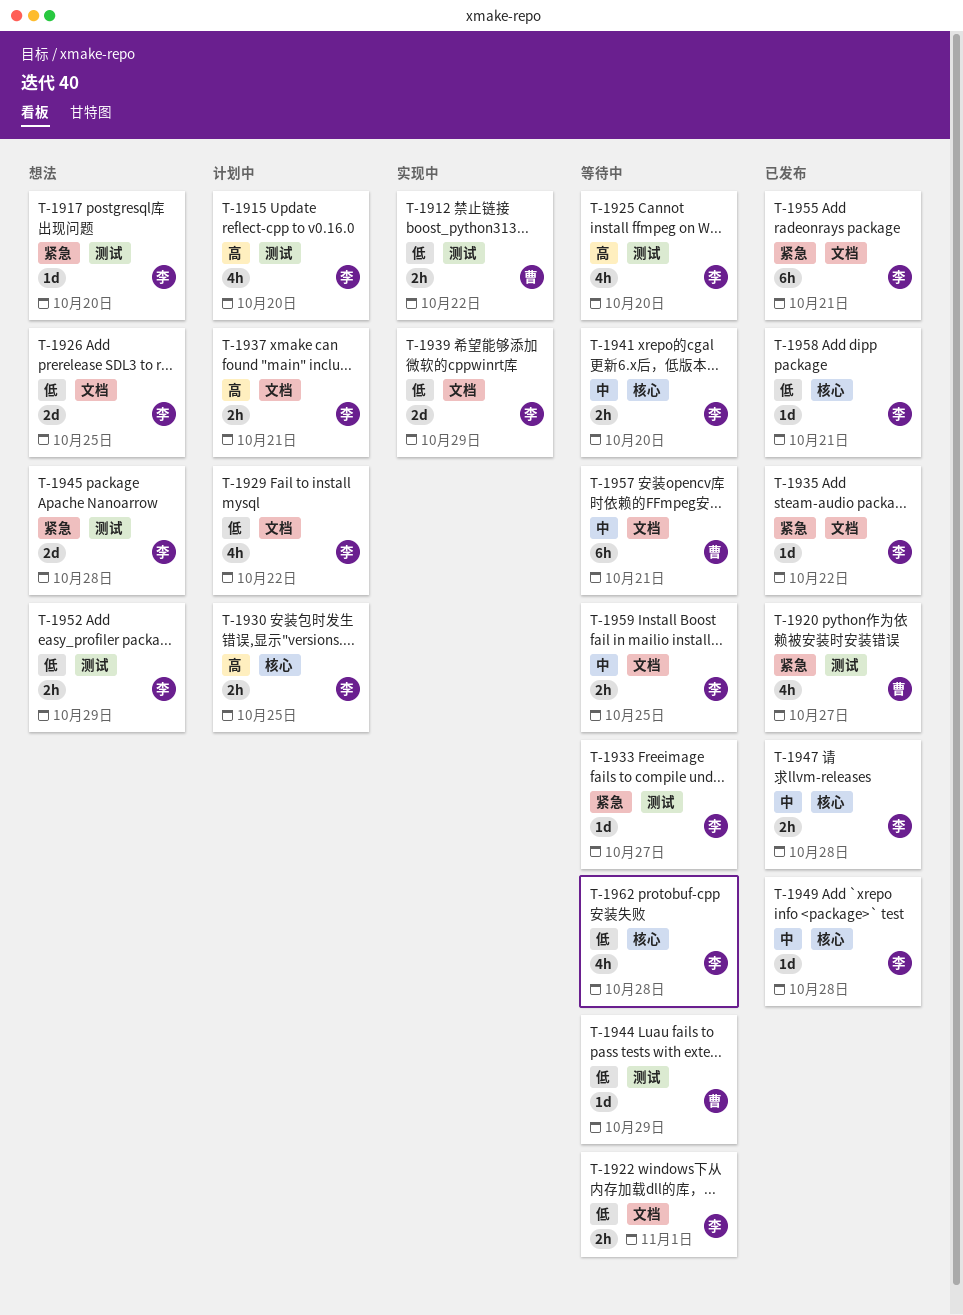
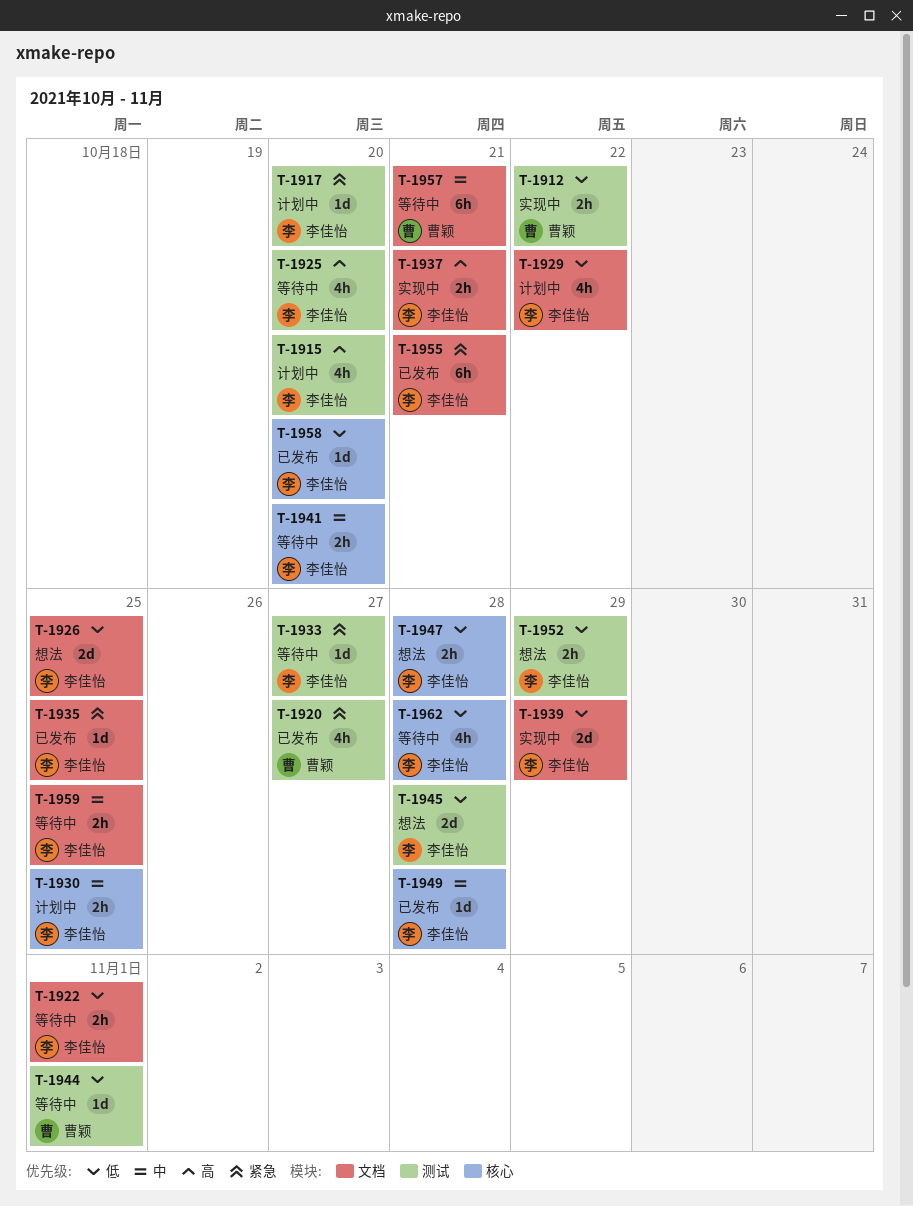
T-1917, status: 想法 -> 计划中
T-1930, priority: 高 -> 中
T-1935, due: Oct 22 -> Oct 25
T-1937, status: 计划中 -> 实现中
T-1944, due: Oct 29 -> Nov 1
T-1945, priority: 紧急 -> 低
T-1947, status: 已发布 -> 想法
T-1947, priority: 中 -> 低
T-1958, due: Oct 21 -> Oct 20

